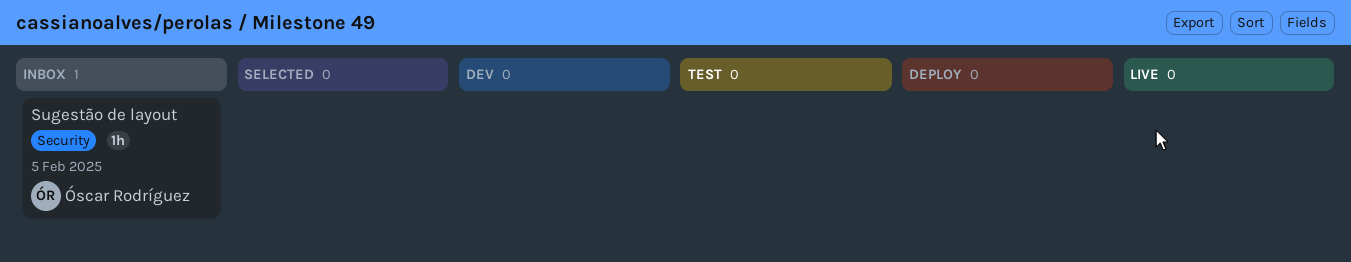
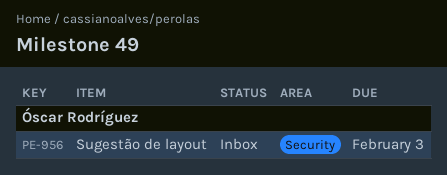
Sugestão de layout, due: Feb 5 -> Feb 3

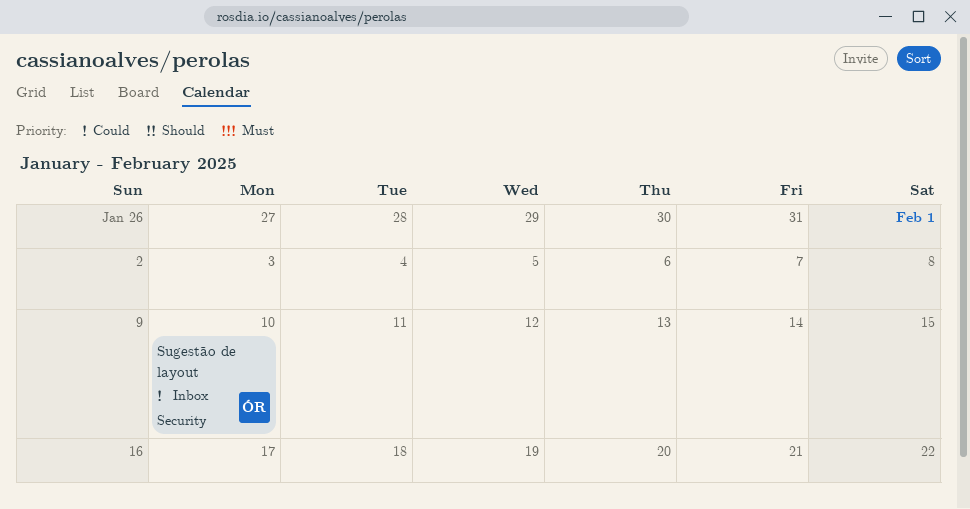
Sugestão de layout, due: Feb 3 -> Feb 10

